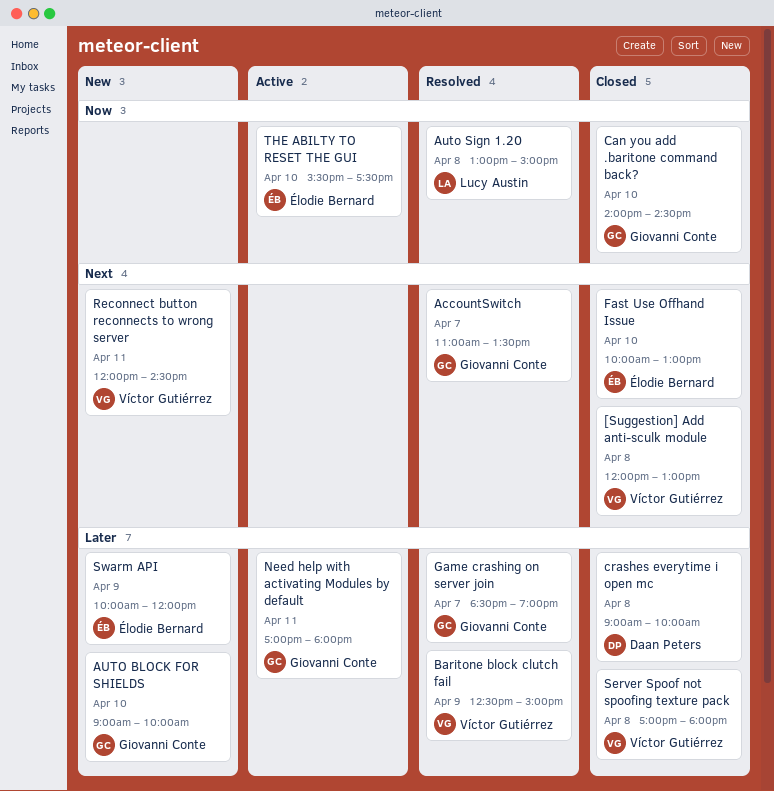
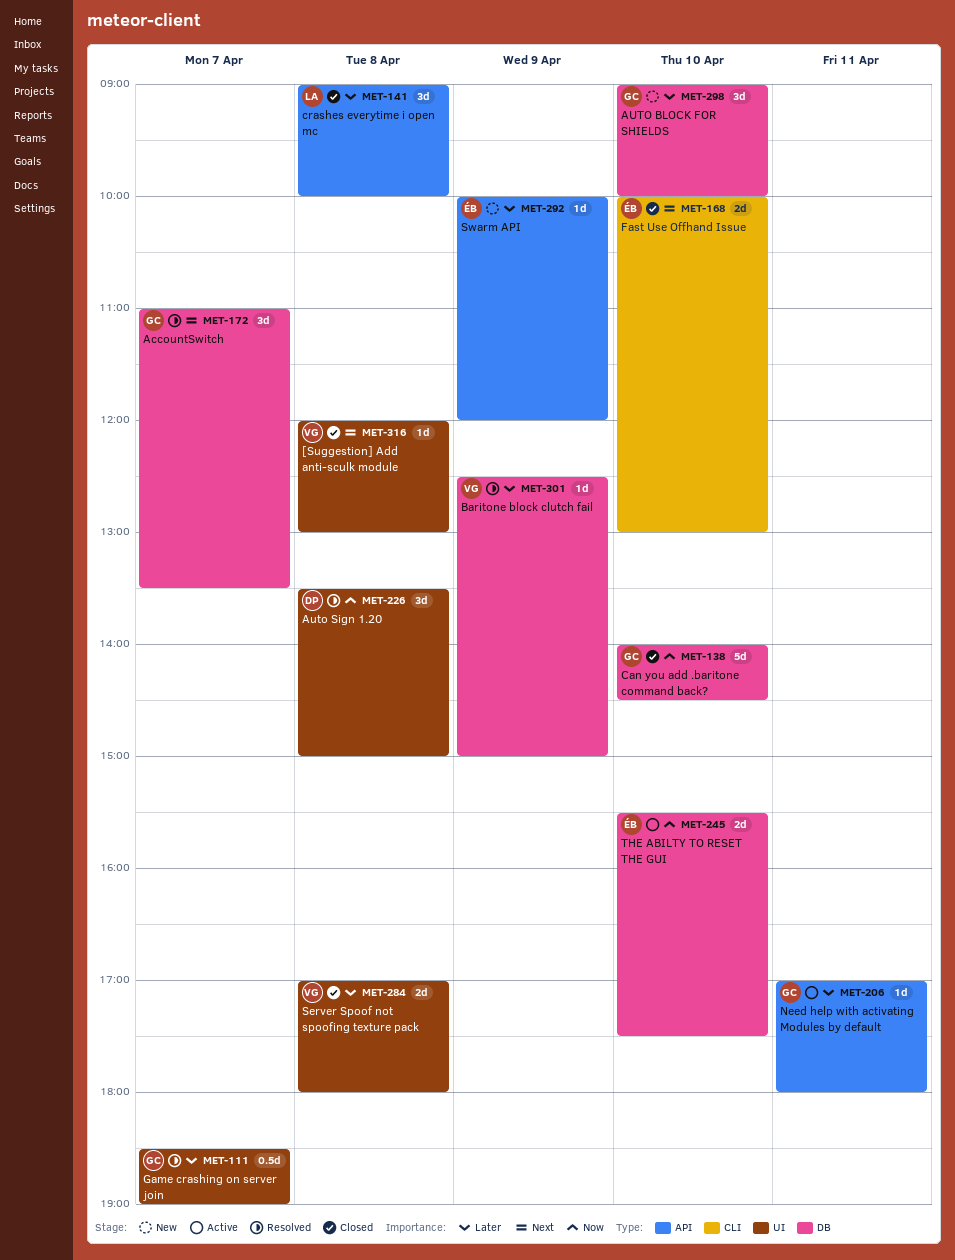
Auto Sign 1.20, owner: Lucy Austin -> Daan Peters
Auto Sign 1.20, begins: 13:00 -> 13:30
crashes everytime i open mc, owner: Daan Peters -> Lucy Austin
Reconnect button reconnects to wrong server: present -> none

